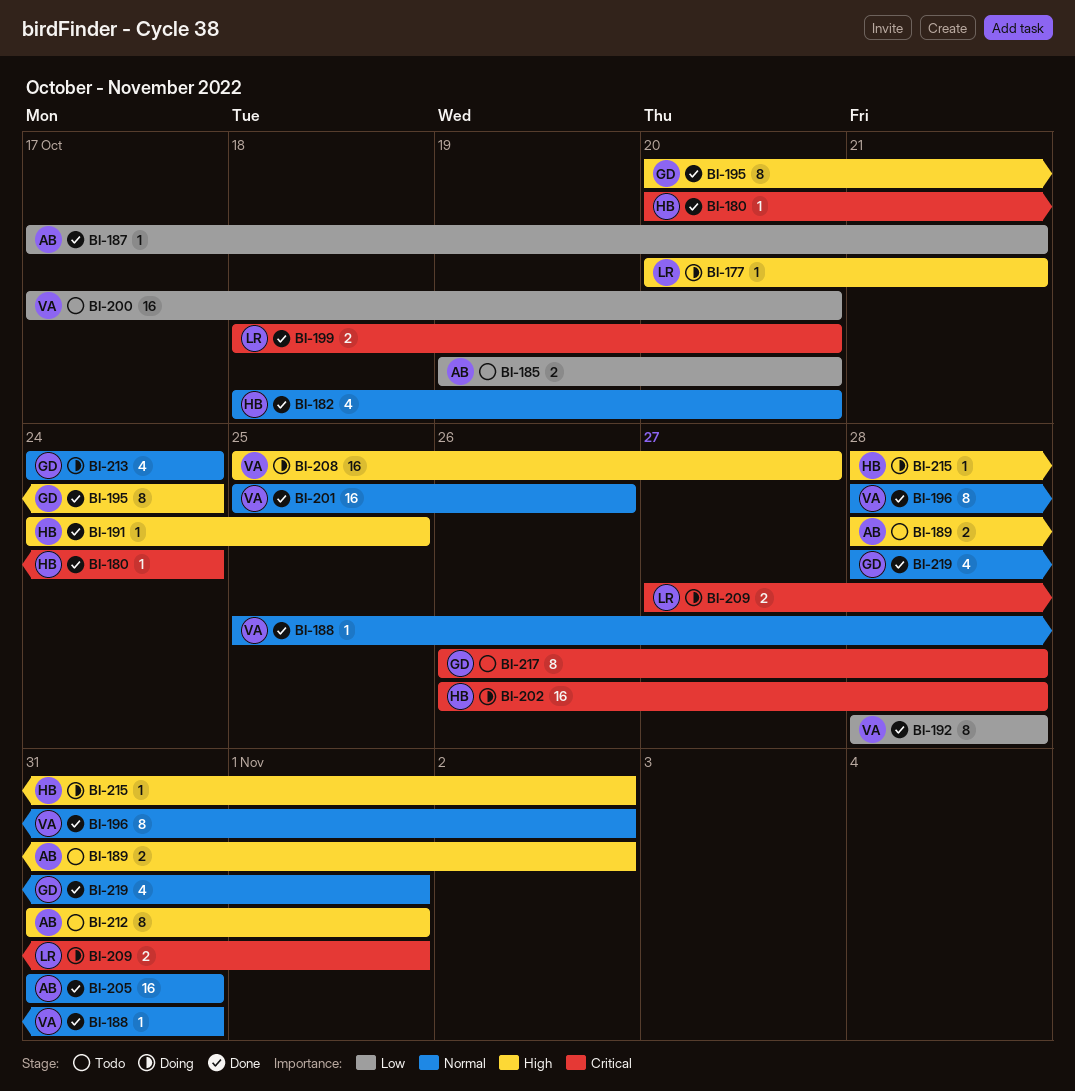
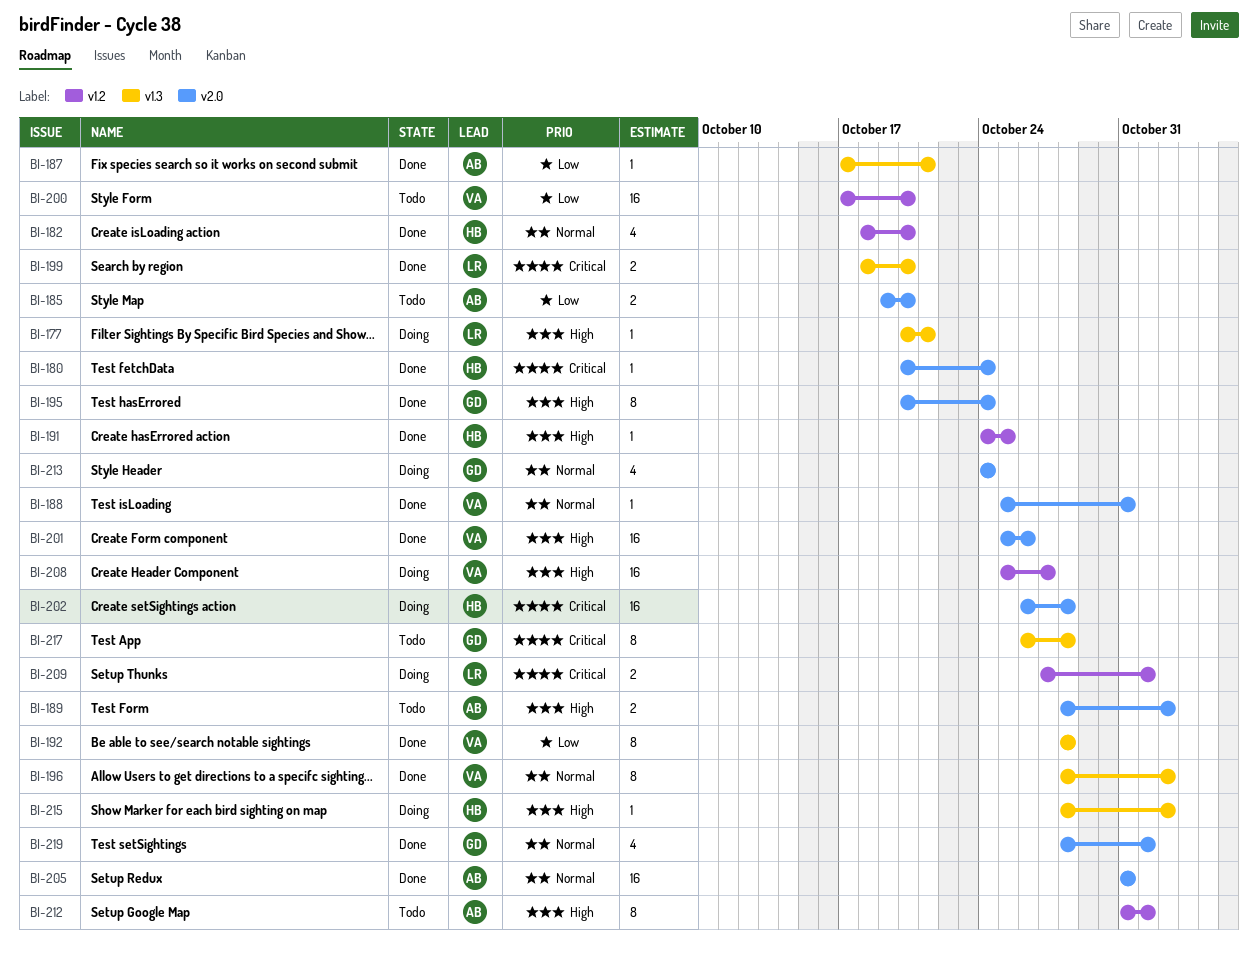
BI-201, priority: Normal -> High

